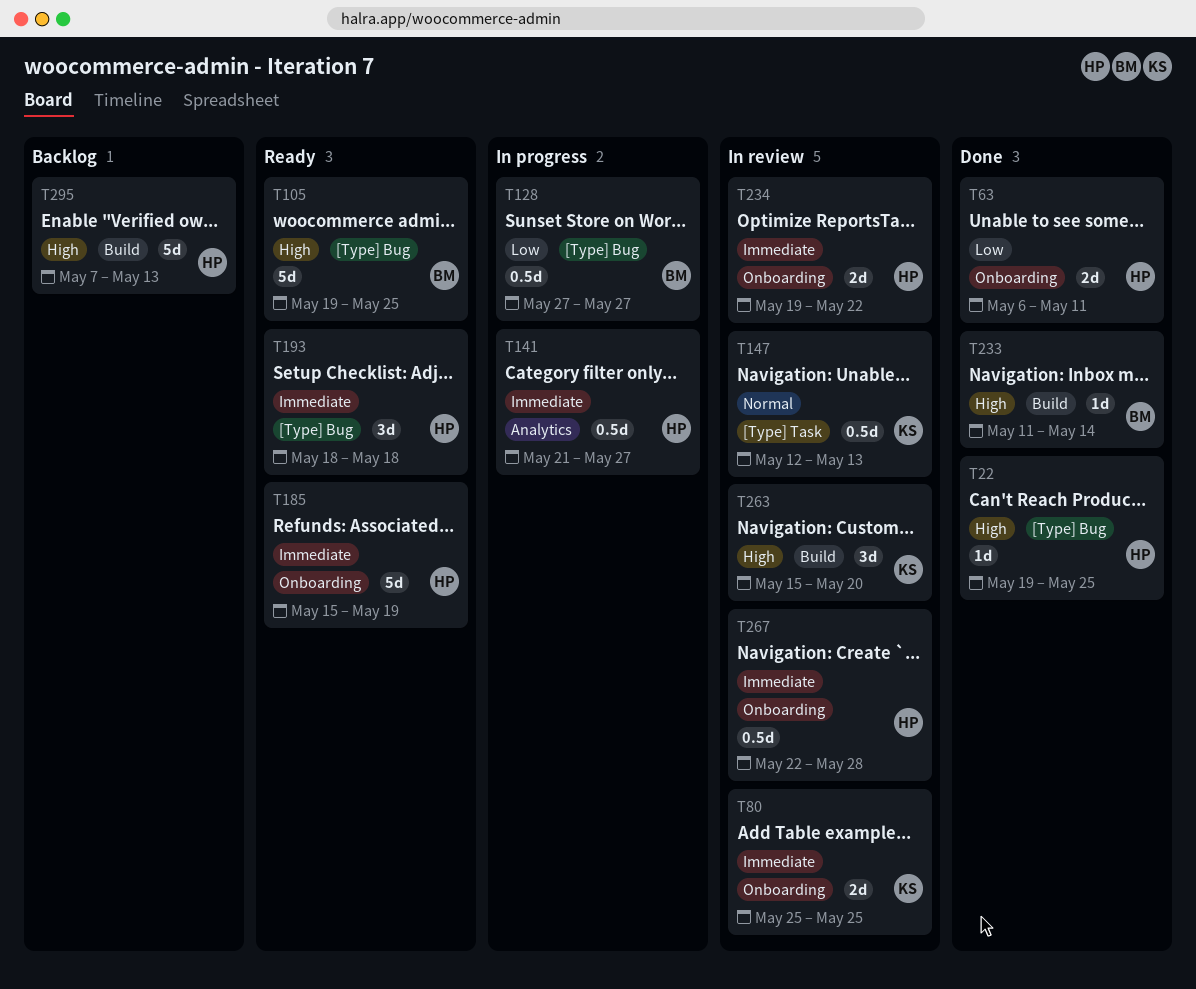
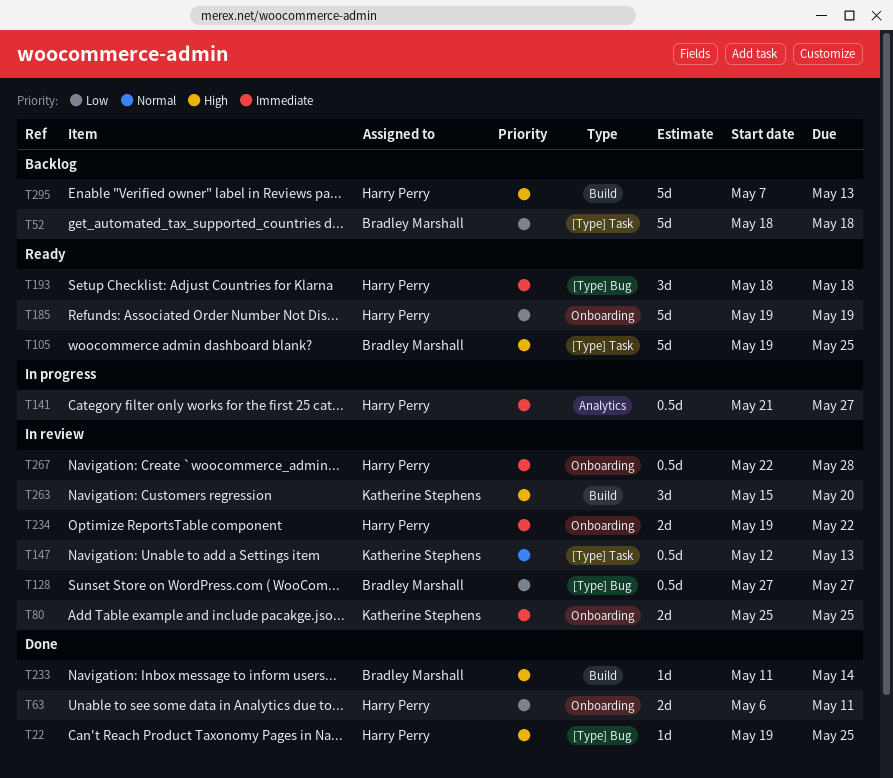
T52: none -> present
T105, label: [Type] Bug -> [Type] Task
T128, status: In progress -> In review
T185, priority: Immediate -> Low
T185, start: May 15 -> May 19

